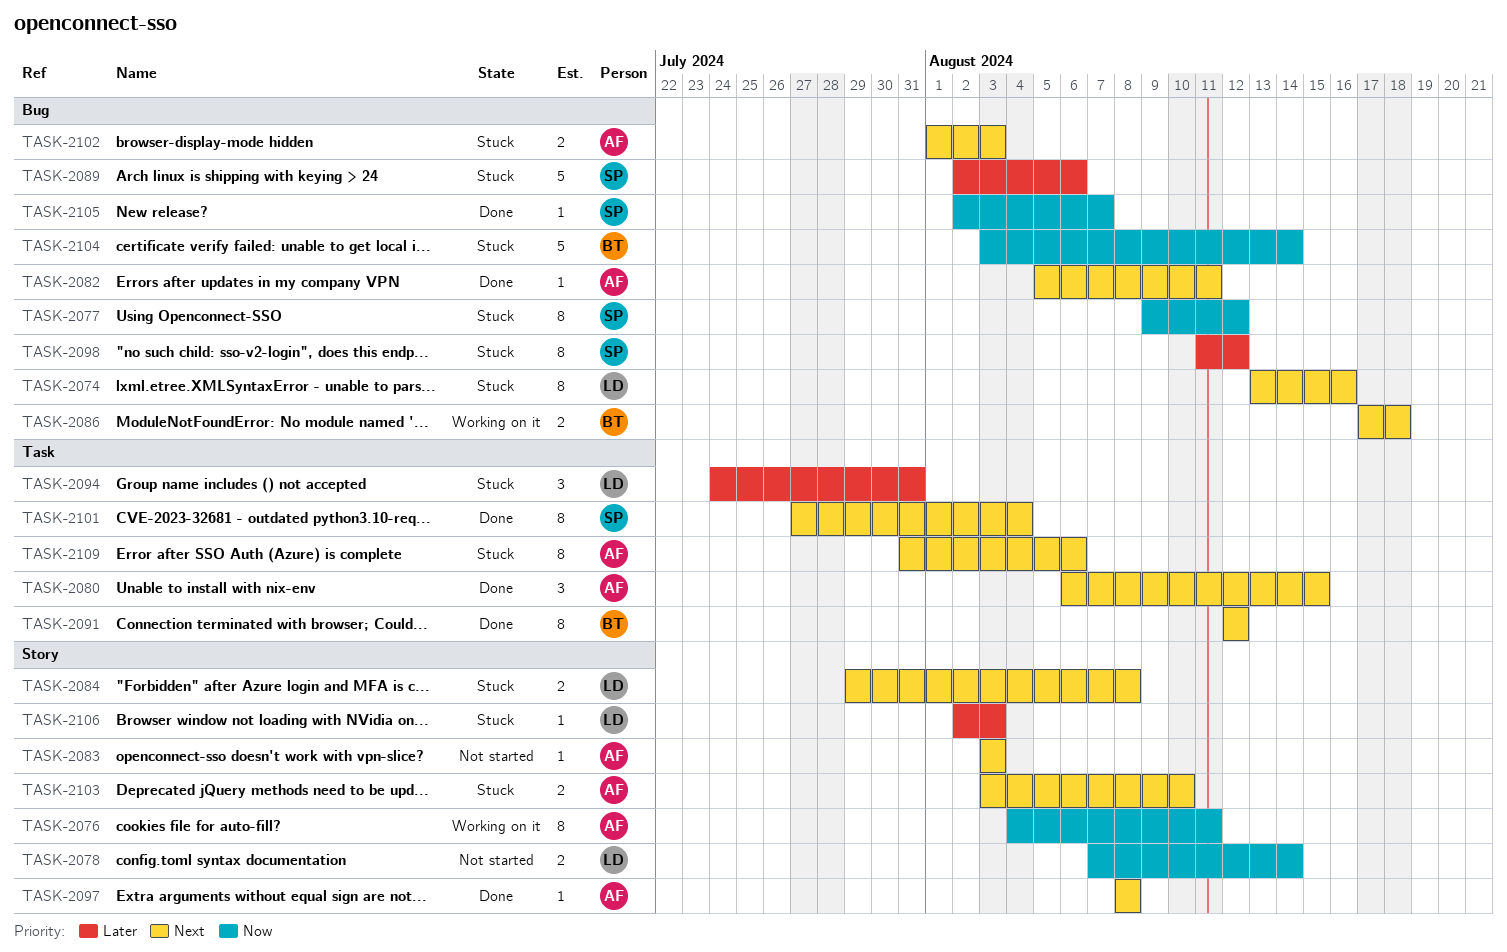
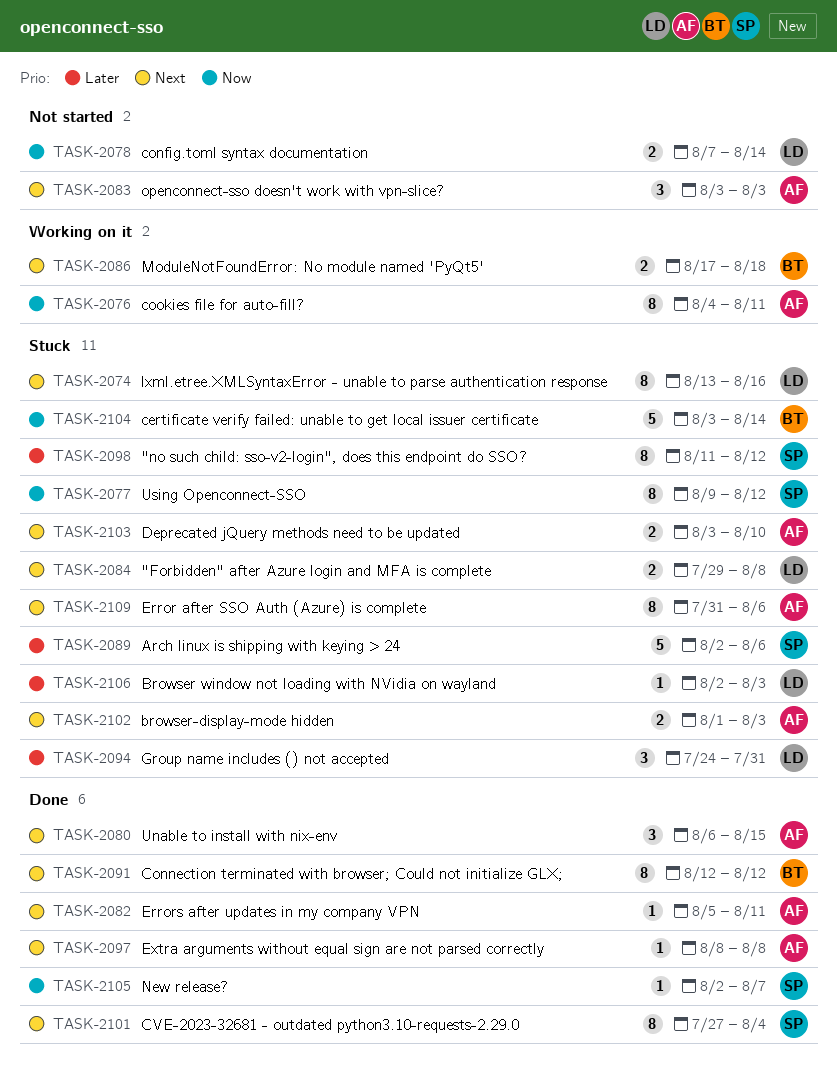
TASK-2083, estimate: 1 -> 3

